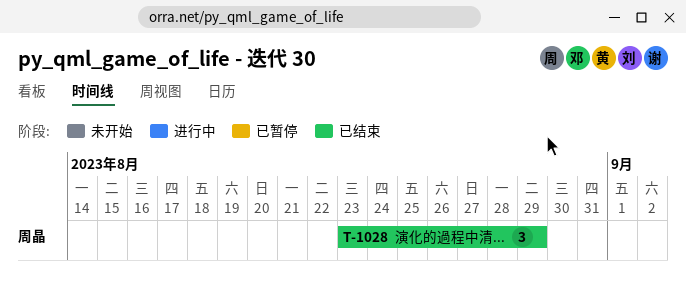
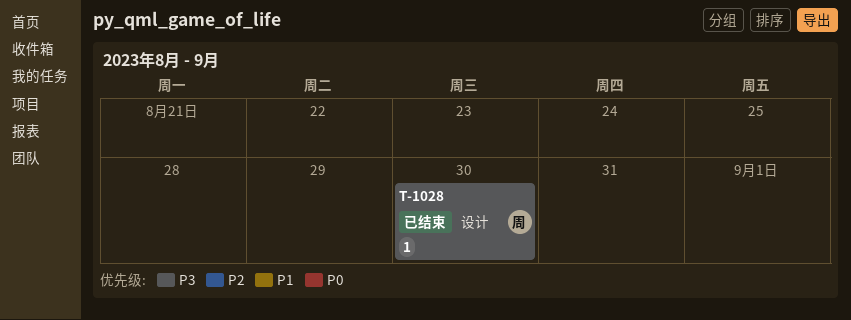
T-1028, estimate: 3 -> 1
T-1028, due: Aug 29 -> Aug 30

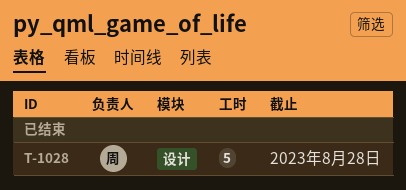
T-1028, estimate: 1 -> 5
T-1028, due: Aug 30 -> Aug 28

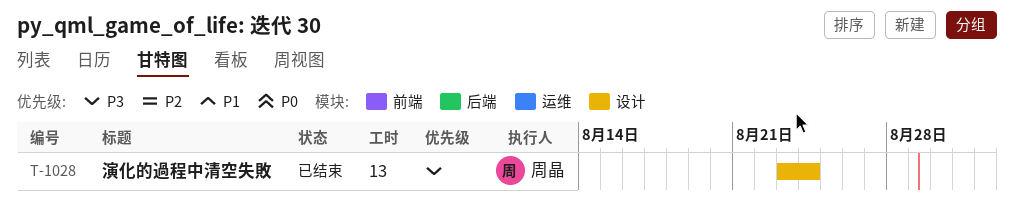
T-1028, estimate: 5 -> 13
T-1028, due: Aug 28 -> Aug 24

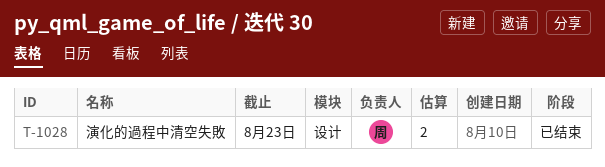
T-1028, estimate: 13 -> 2
T-1028, due: Aug 24 -> Aug 23

